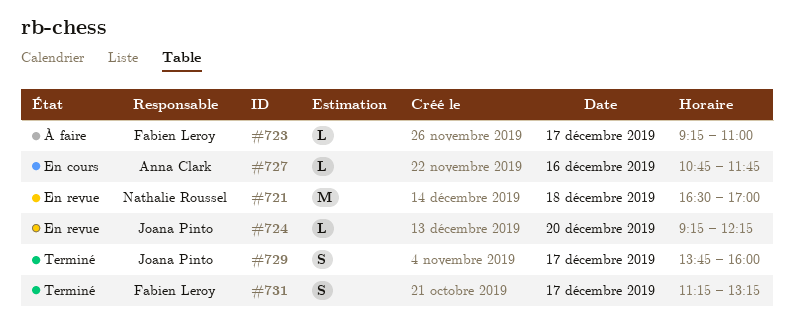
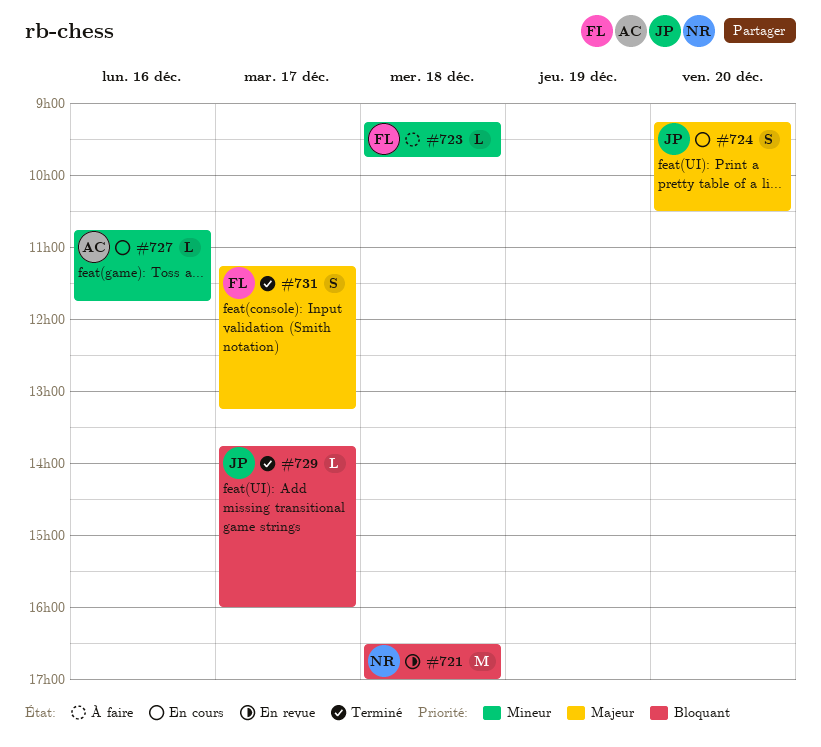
#723, day: Dec 17 -> Dec 18
#723, ends: 11:00 -> 09:45
#724, status: En revue -> En cours
#724, estimate: L -> S
#724, ends: 12:15 -> 10:30
#729, estimate: S -> L

